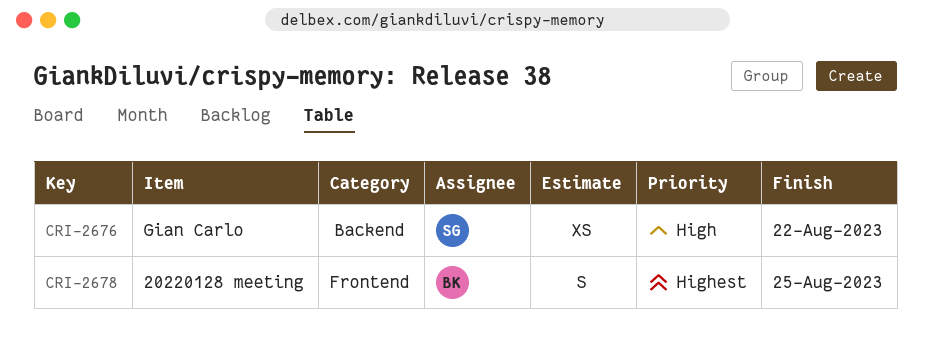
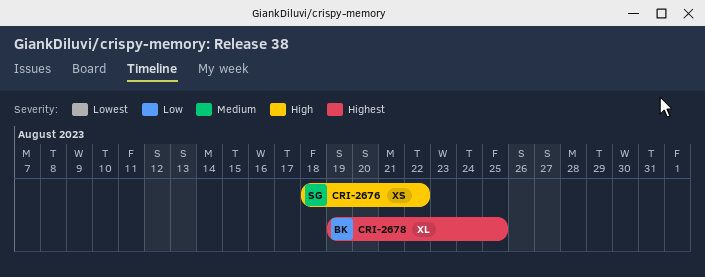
CRI-2678, estimate: S -> XL

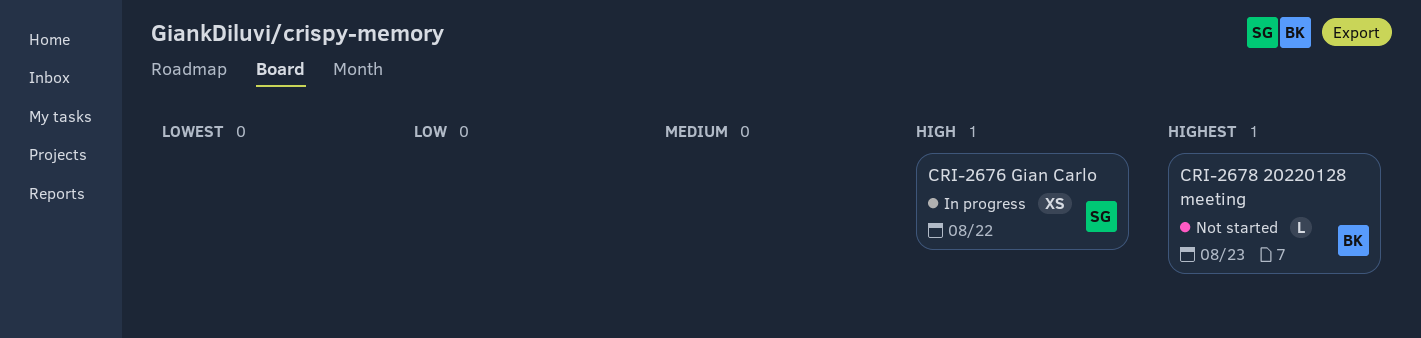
CRI-2678, estimate: XL -> L
CRI-2678, due: Aug 25 -> Aug 23

